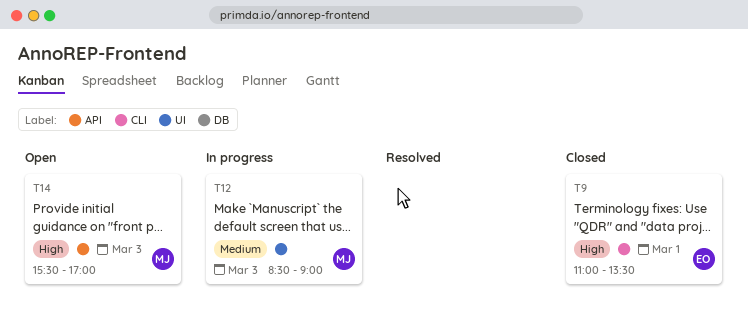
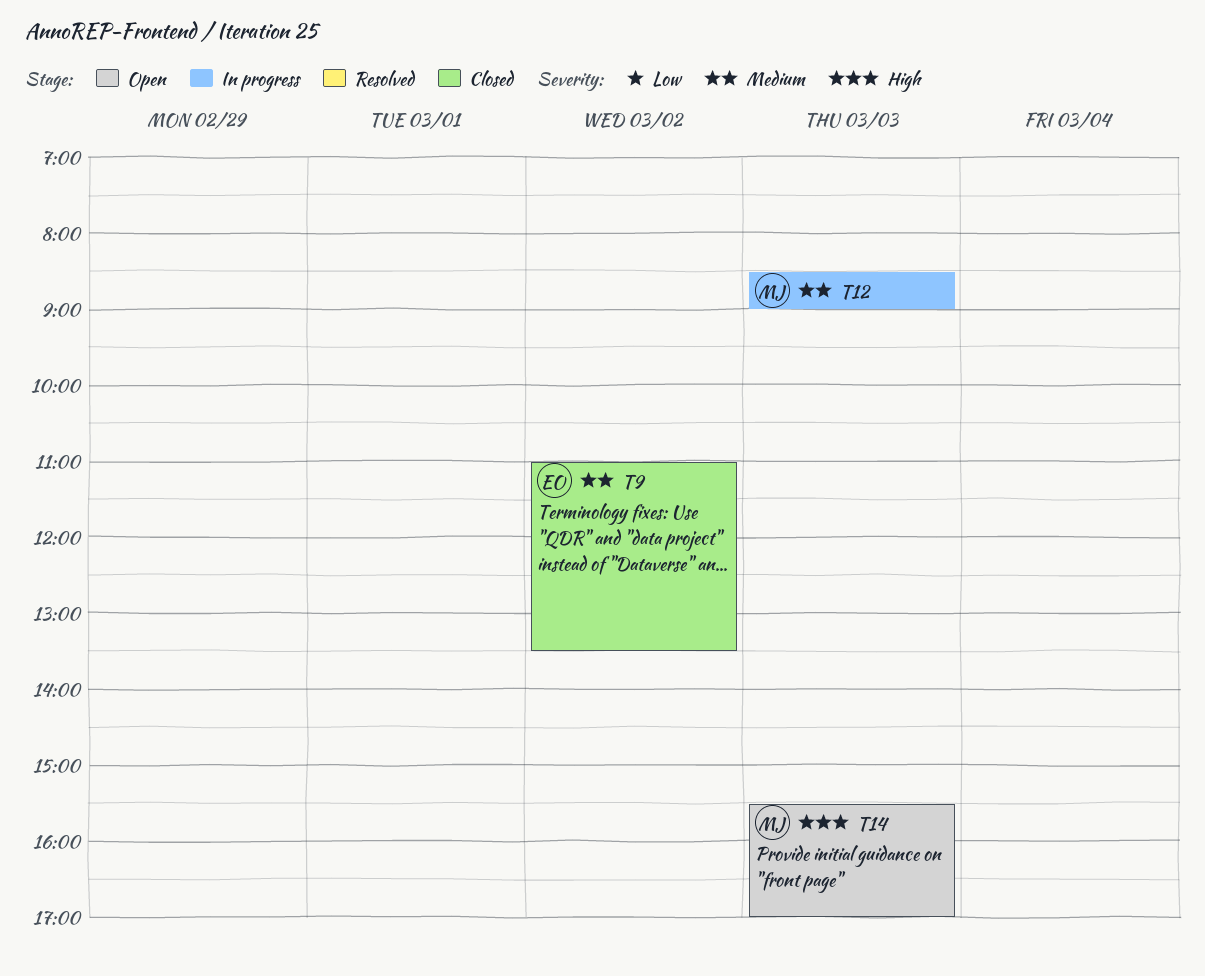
T9, priority: High -> Medium
T9, day: Mar 1 -> Mar 2

